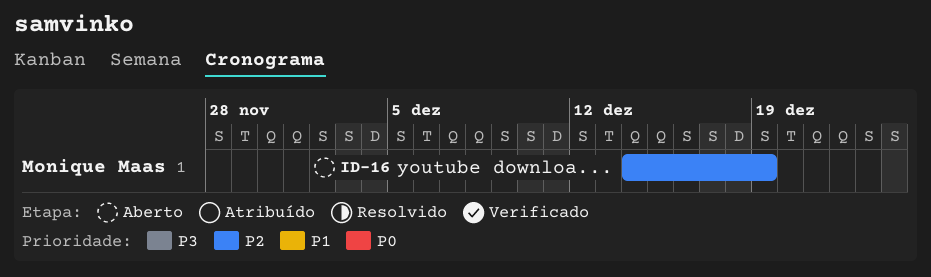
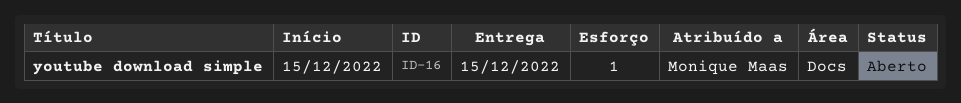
ID-16, start: Dec 14 -> Dec 15
ID-16, due: Dec 19 -> Dec 15

